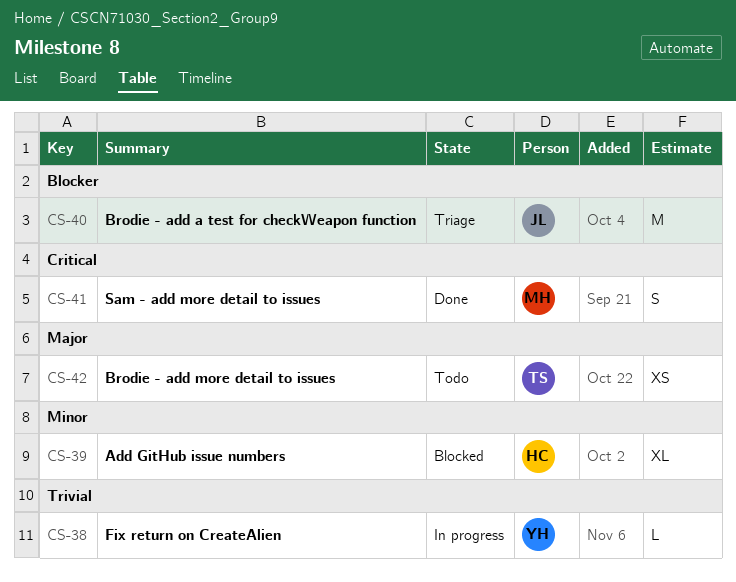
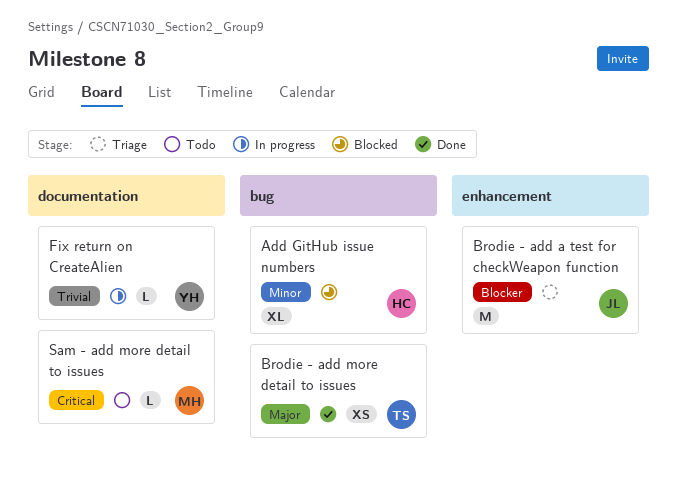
Brodie - add more detail to issues, status: Todo -> Done
Sam - add more detail to issues, status: Done -> Todo
Sam - add more detail to issues, estimate: S -> L

